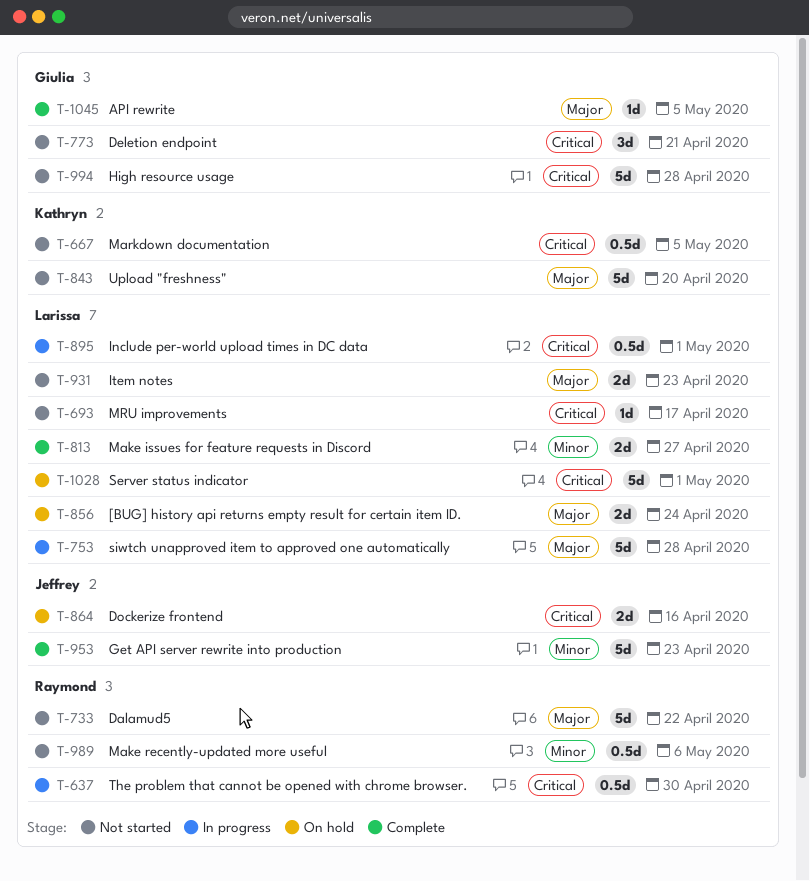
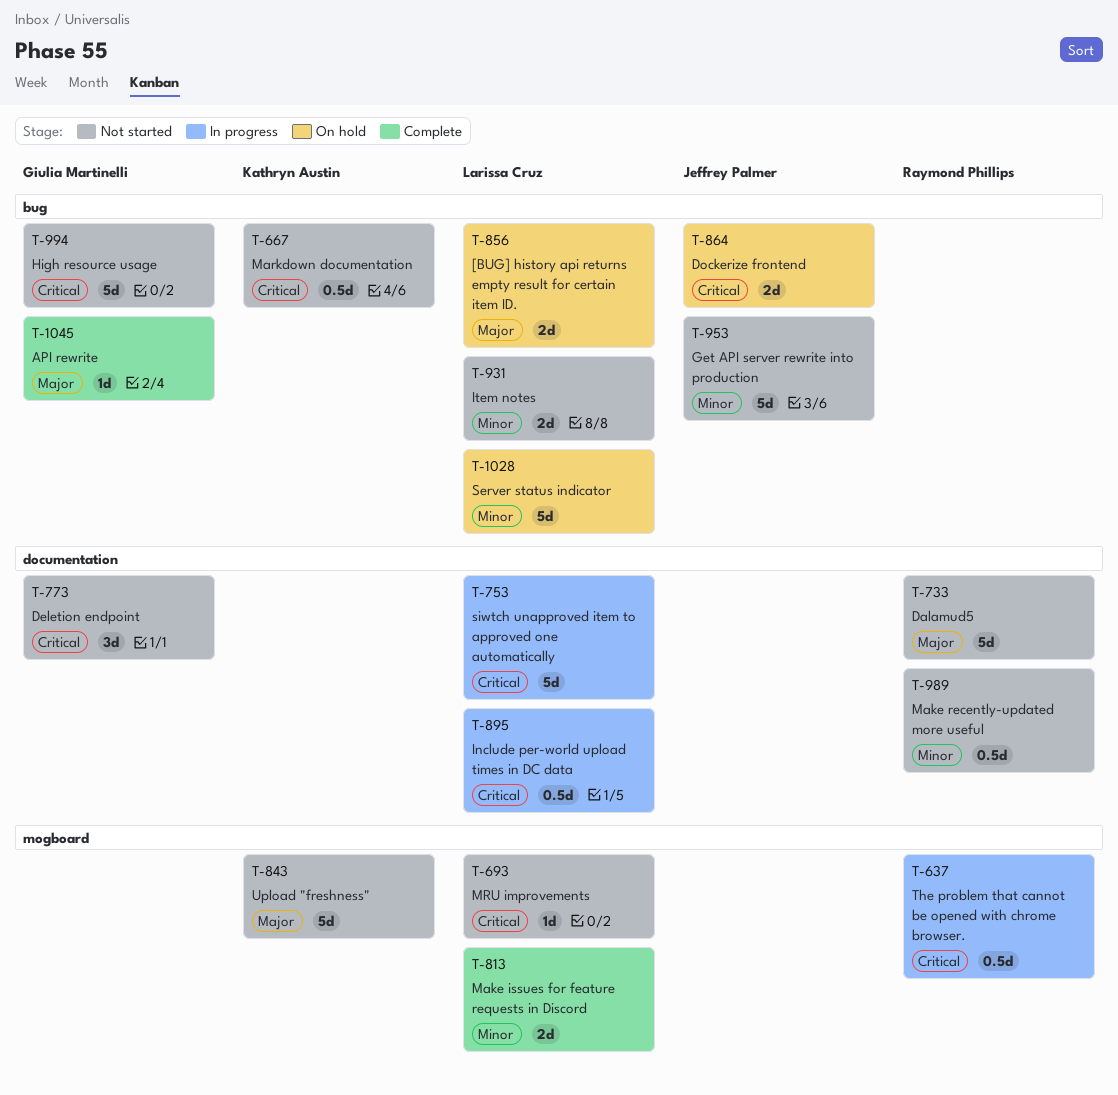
T-753, priority: Major -> Critical
T-931, priority: Major -> Minor
T-953, status: Complete -> Not started
T-1028, priority: Critical -> Minor

